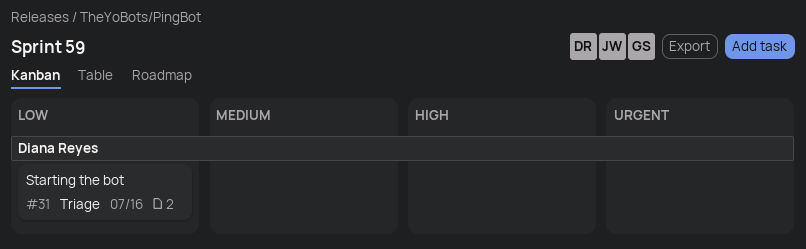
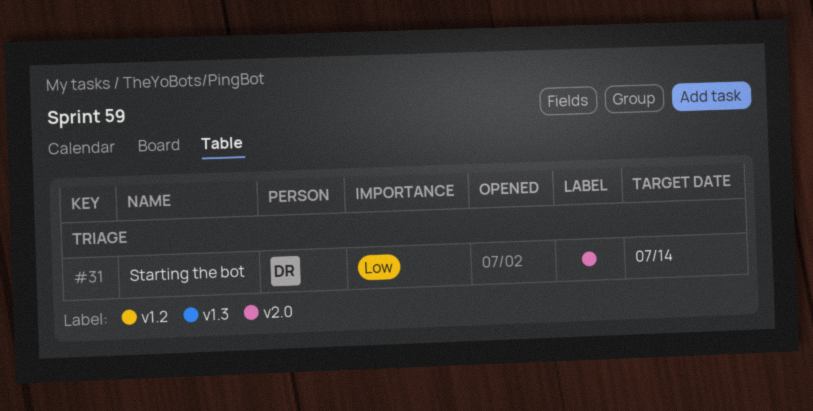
#31, due: Jul 16 -> Jul 14

